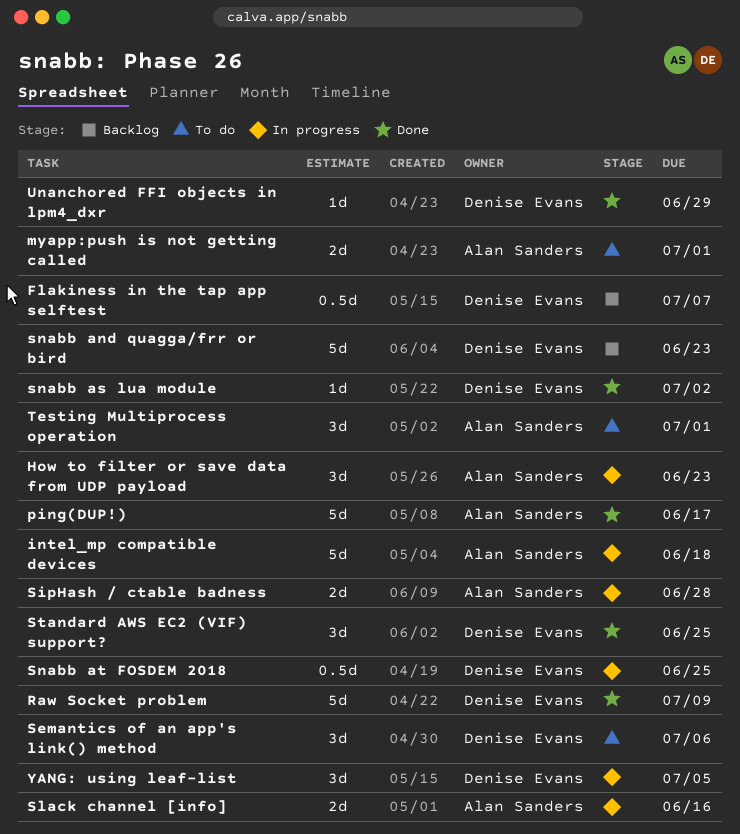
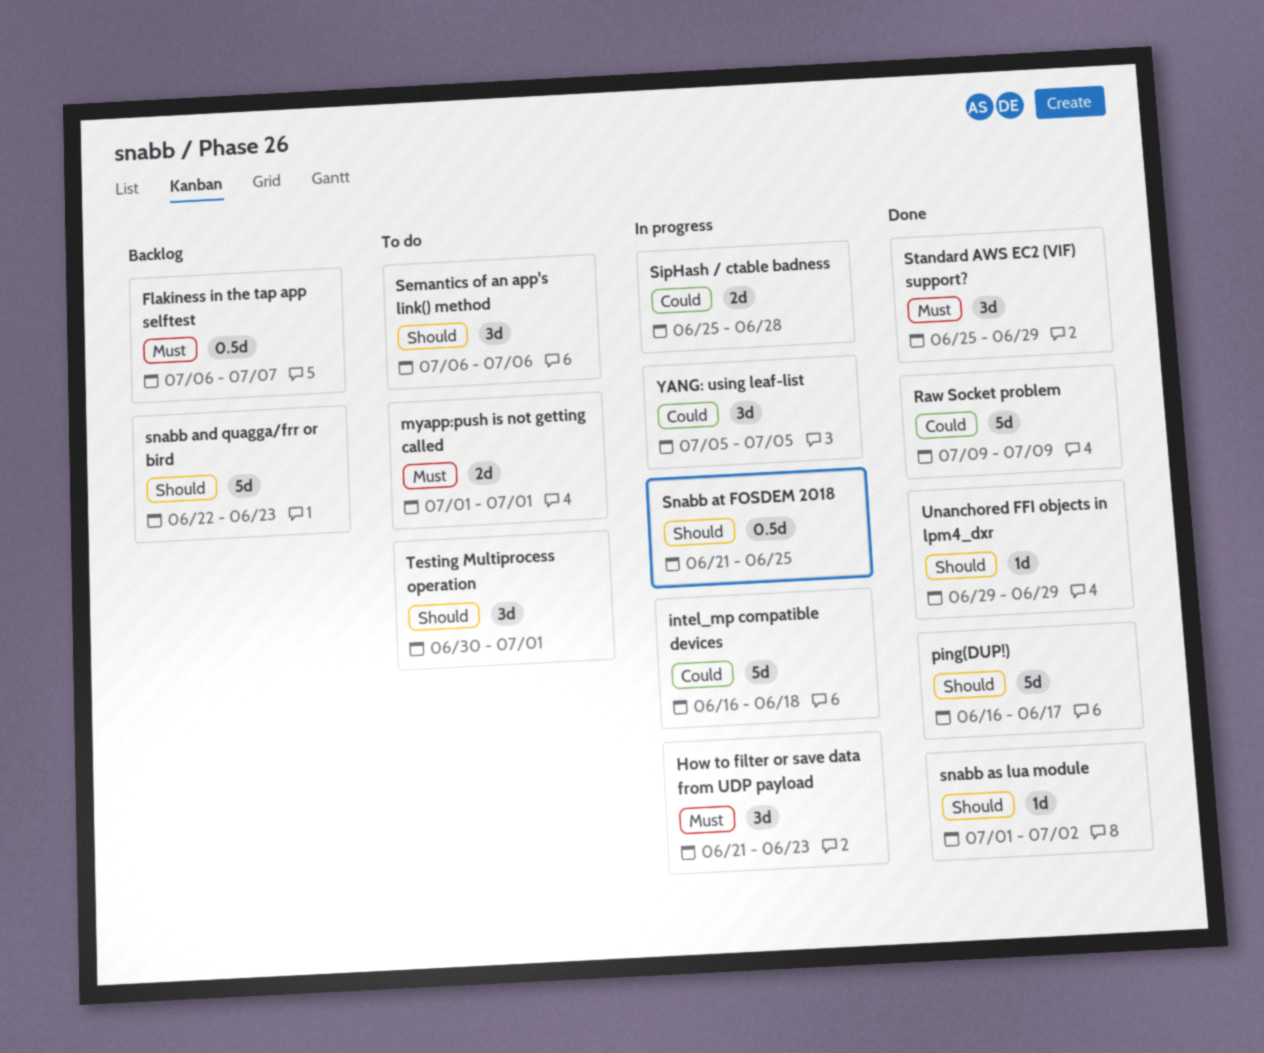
Slack channel [info]: present -> none
Standard AWS EC2 (VIF) support?, due: Jun 25 -> Jun 29

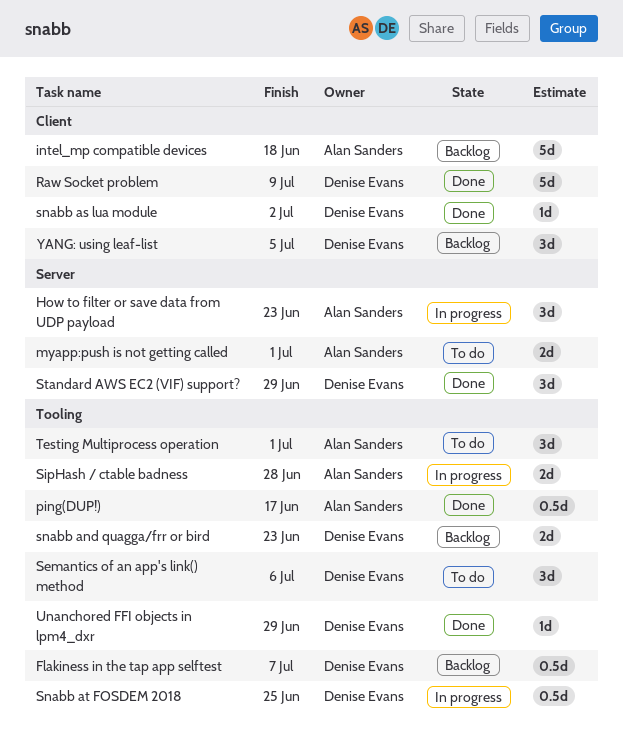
intel_mp compatible devices, status: In progress -> Backlog
ping(DUP!), estimate: 5d -> 0.5d
snabb and quagga/frr or bird, estimate: 5d -> 2d
YANG: using leaf-list, status: In progress -> Backlog

